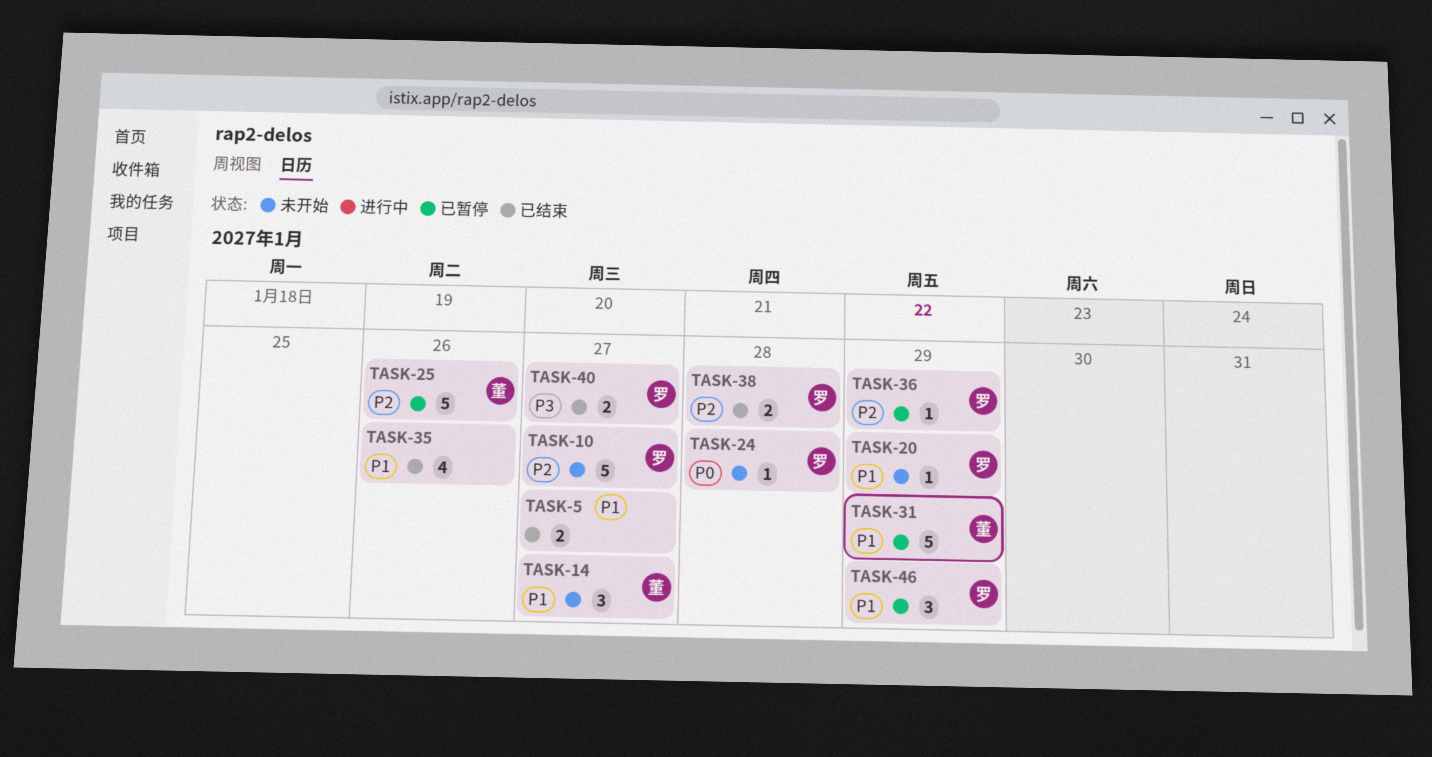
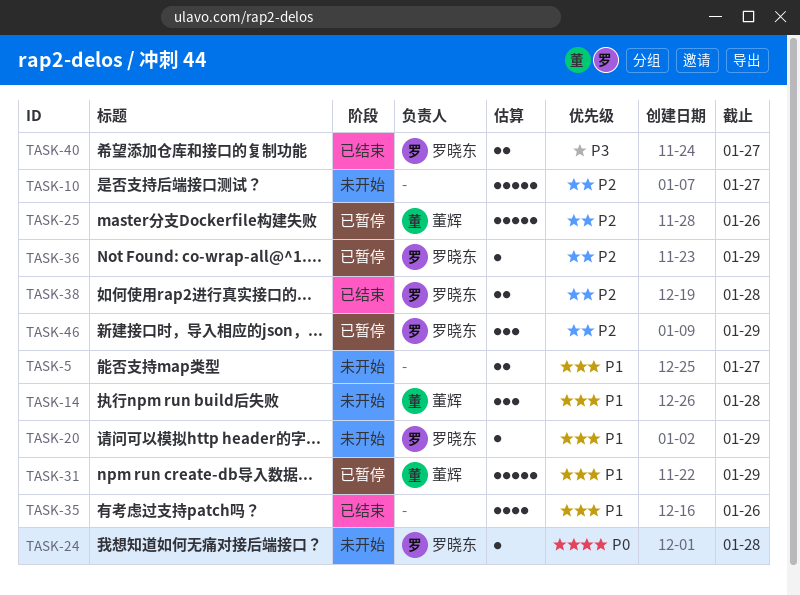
TASK-5, status: 已结束 -> 未开始
TASK-10, owner: 罗晓东 -> none
TASK-14, due: Jan 27 -> Jan 28
TASK-46, priority: P1 -> P2

